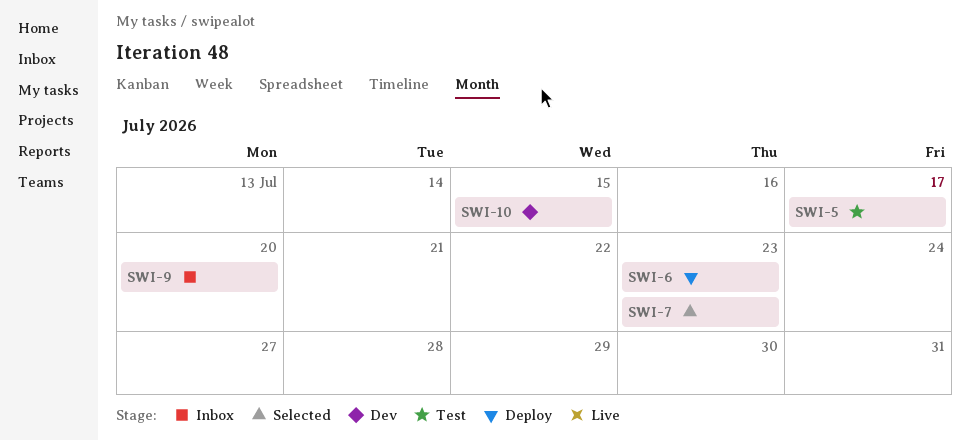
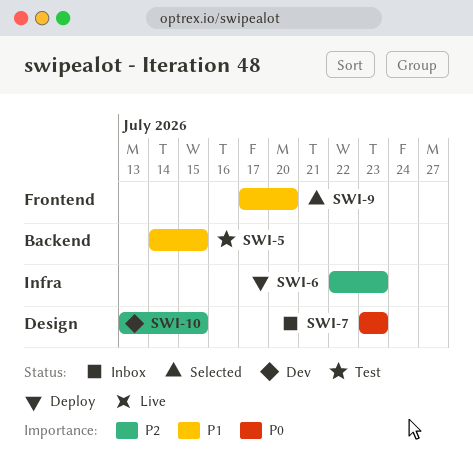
SWI-5, due: Jul 17 -> Jul 15
SWI-7, status: Selected -> Inbox
SWI-9, status: Inbox -> Selected

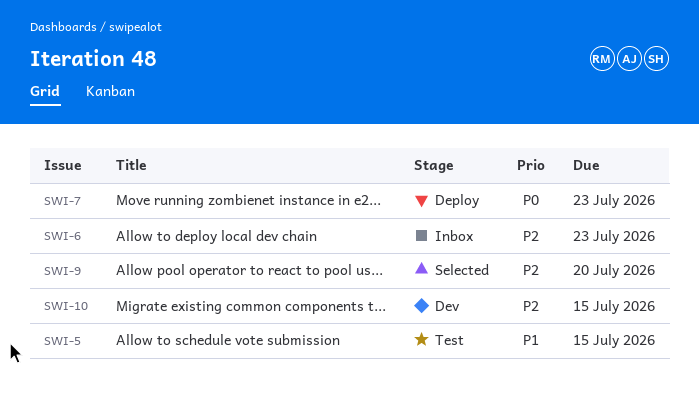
SWI-6, status: Deploy -> Inbox
SWI-7, status: Inbox -> Deploy
SWI-9, priority: P1 -> P2

